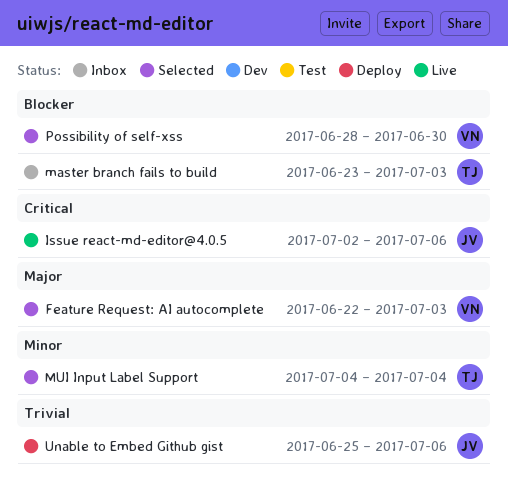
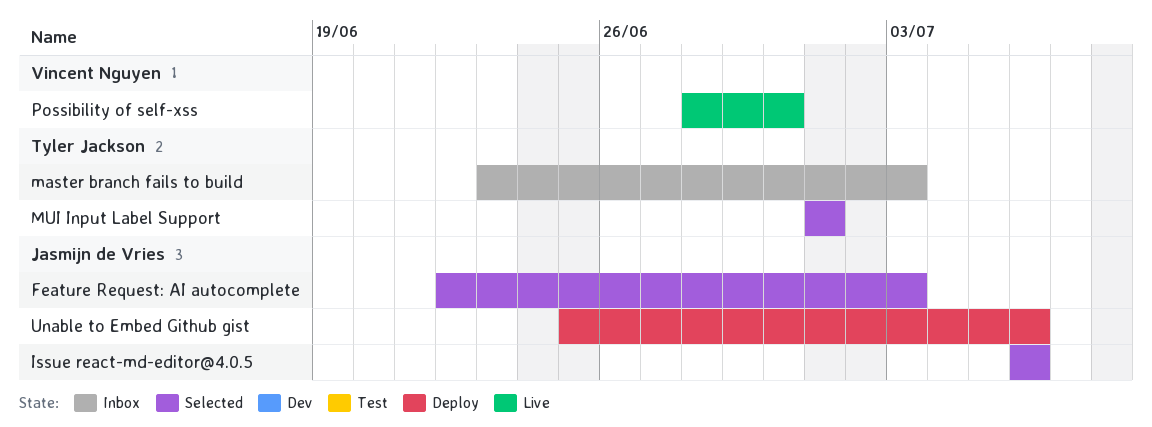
Feature Request: AI autocomplete, owner: Vincent Nguyen -> Jasmijn de Vries
Issue react-md-editor@4.0.5, status: Live -> Selected
Issue react-md-editor@4.0.5, start: Jul 2 -> Jul 6
MUI Input Label Support, start: Jul 4 -> Jul 1
MUI Input Label Support, due: Jul 4 -> Jul 1
Possibility of self-xss, status: Selected -> Live

